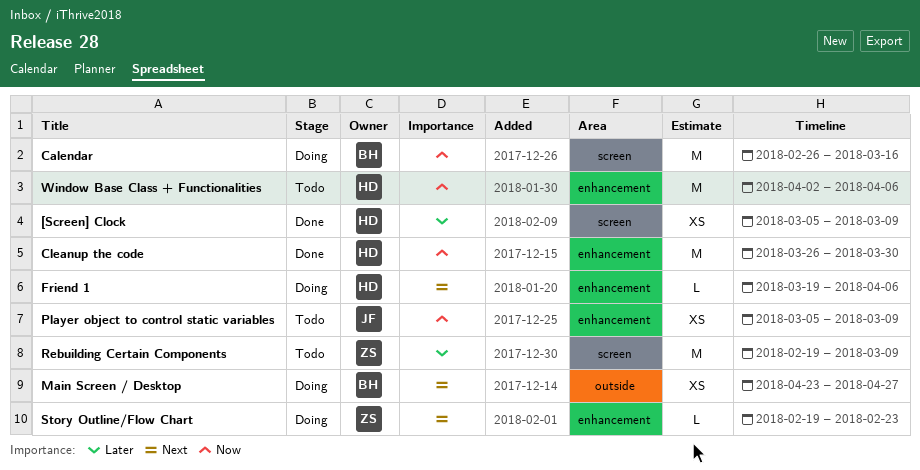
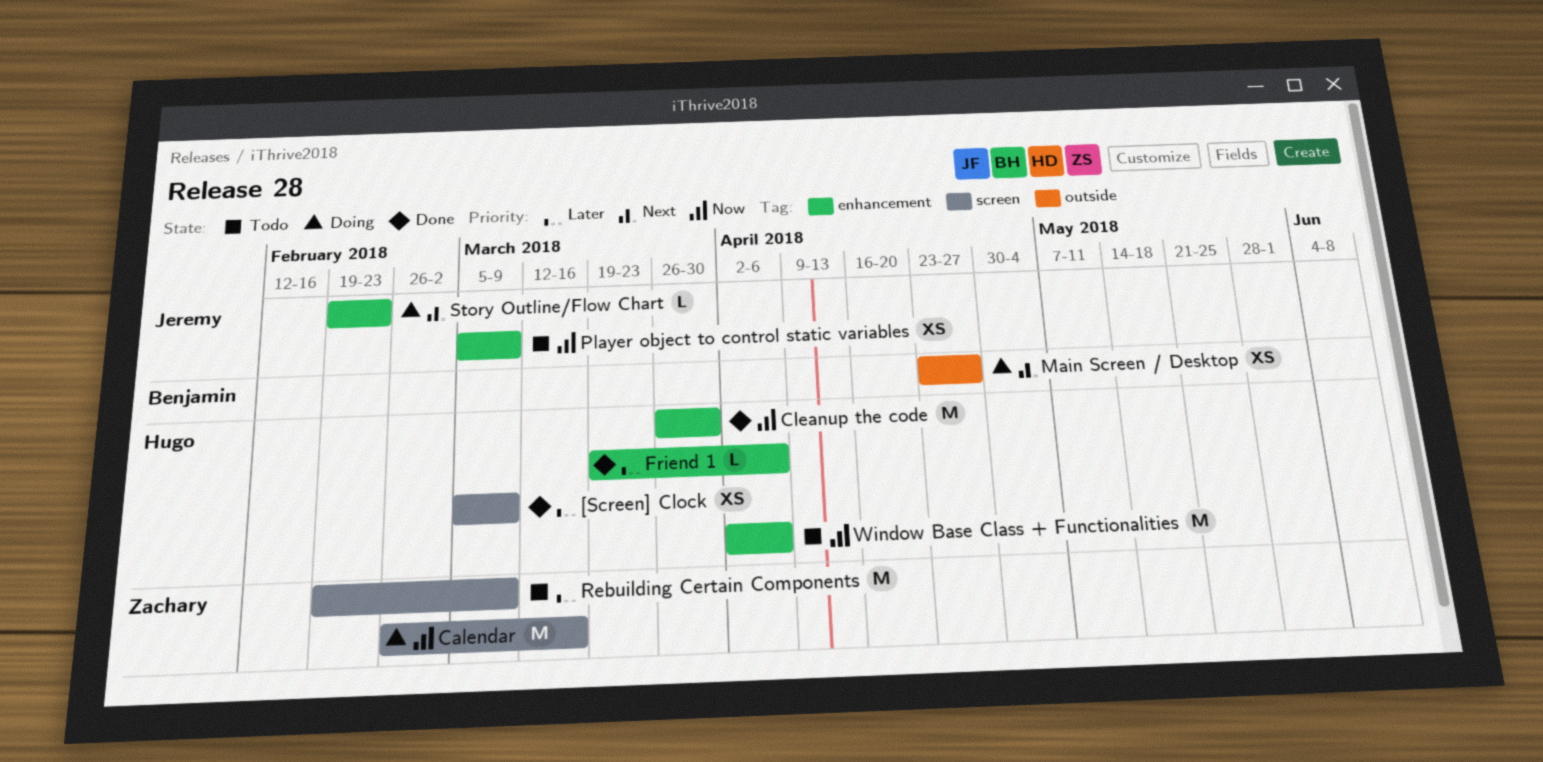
Calendar, owner: Benjamin -> Zachary
Friend 1, status: Doing -> Done
Friend 1, priority: Next -> Later
Story Outline/Flow Chart, owner: Zachary -> Jeremy

